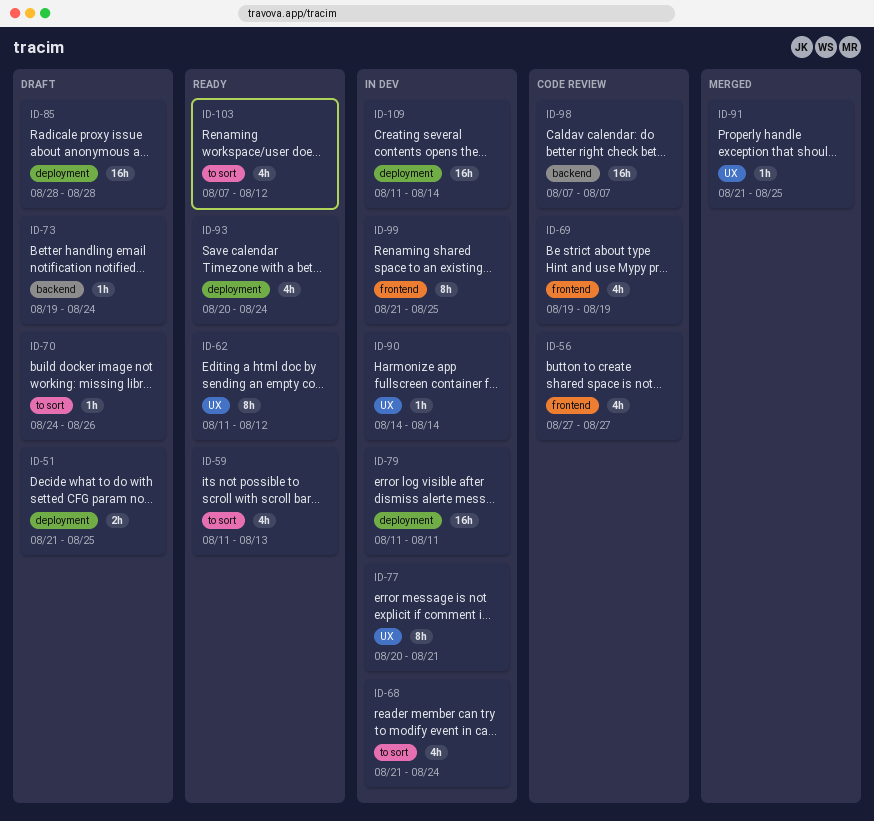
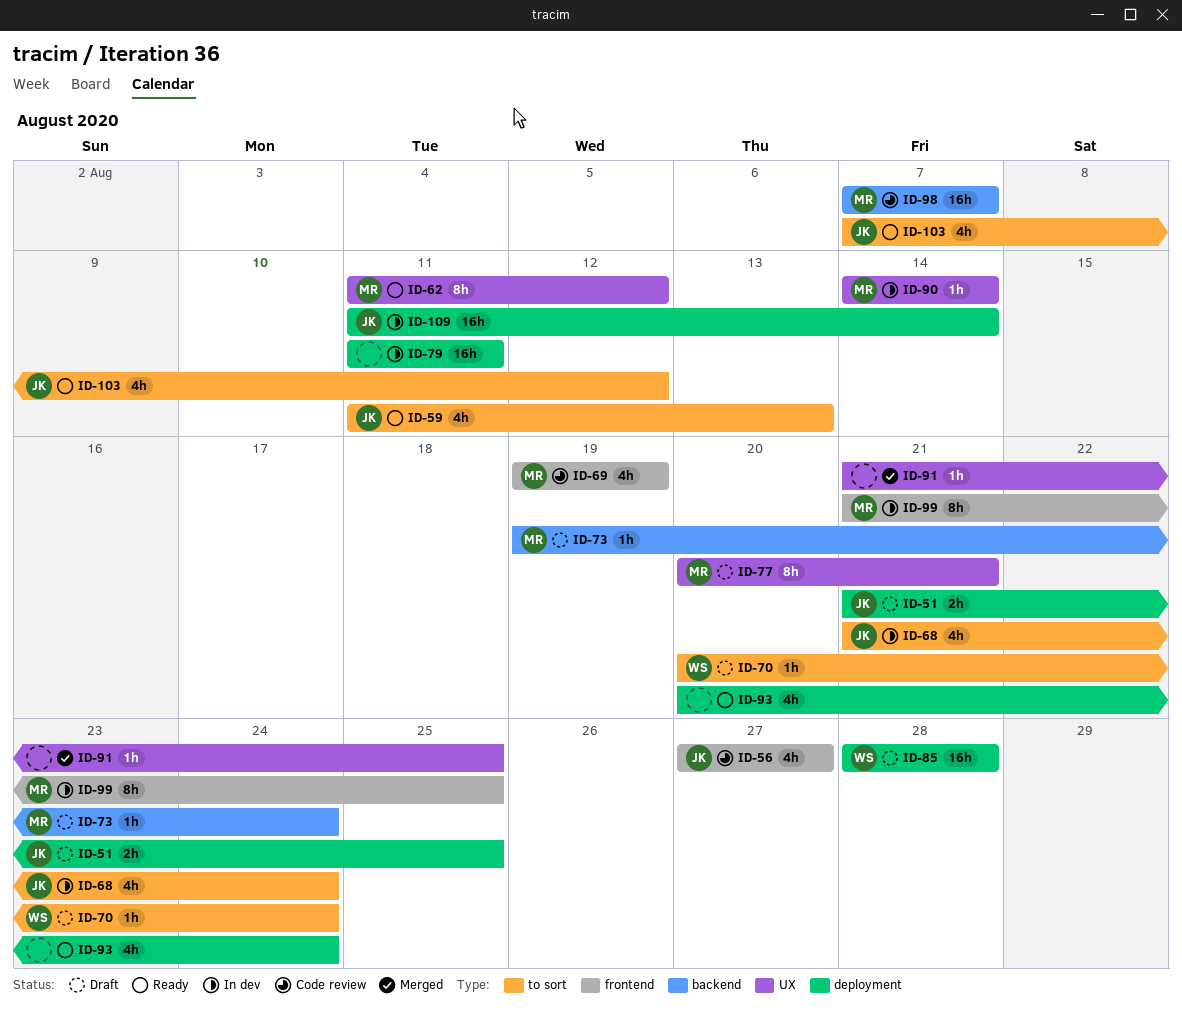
ID-70, start: Aug 24 -> Aug 20
ID-70, due: Aug 26 -> Aug 24
ID-77, status: In dev -> Draft

